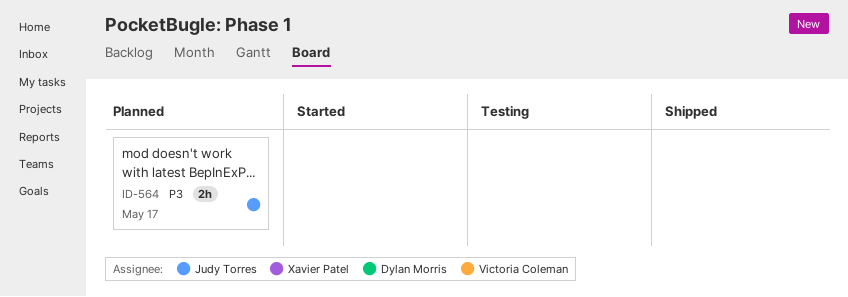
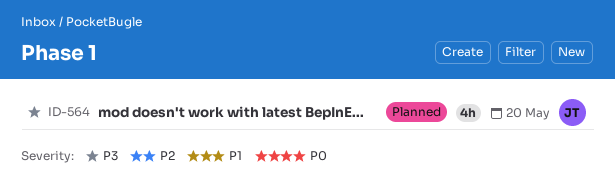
ID-564, estimate: 2h -> 4h
ID-564, due: May 17 -> May 20

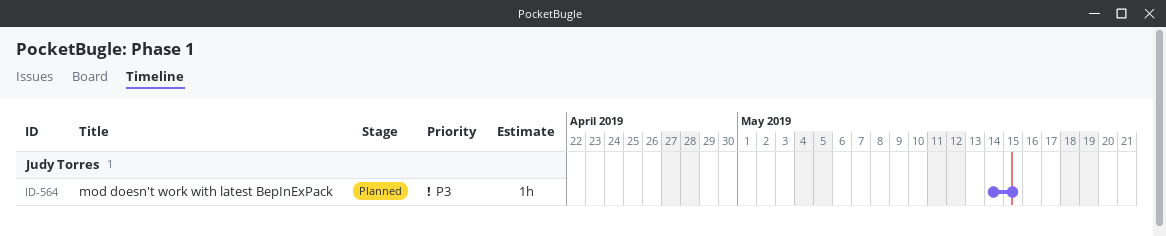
ID-564, estimate: 4h -> 1h
ID-564, due: May 20 -> May 15

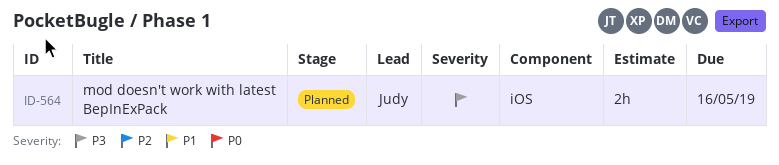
ID-564, estimate: 1h -> 2h
ID-564, due: May 15 -> May 16

